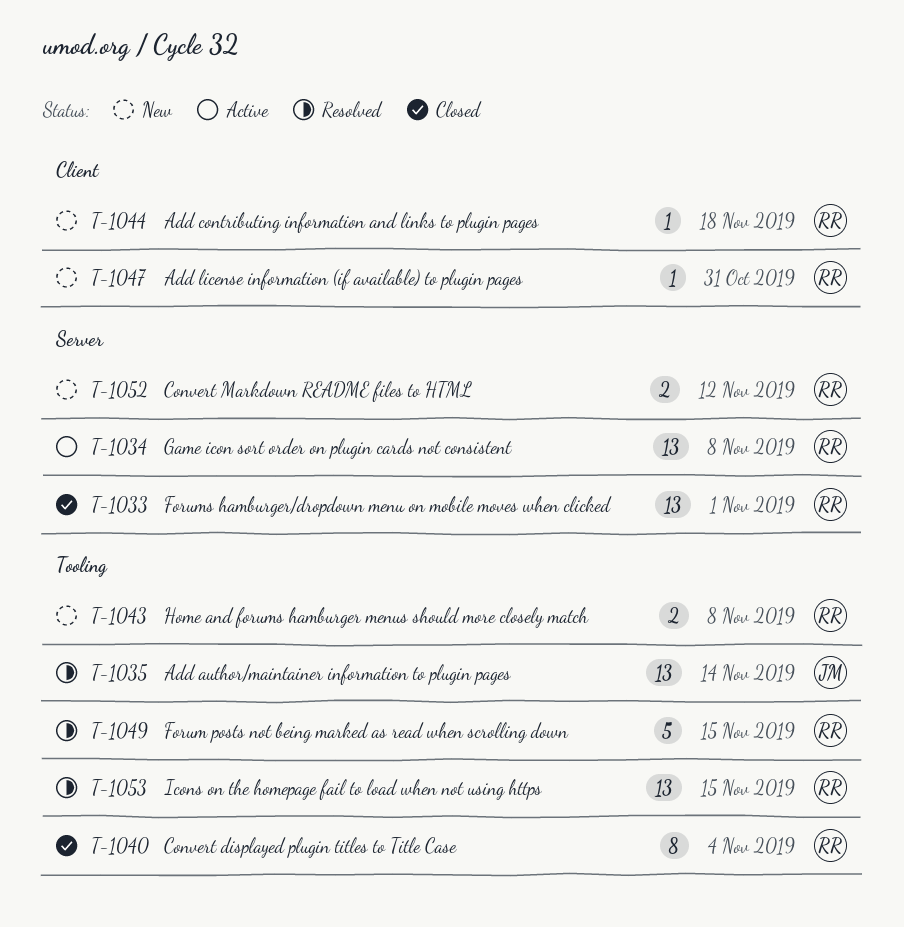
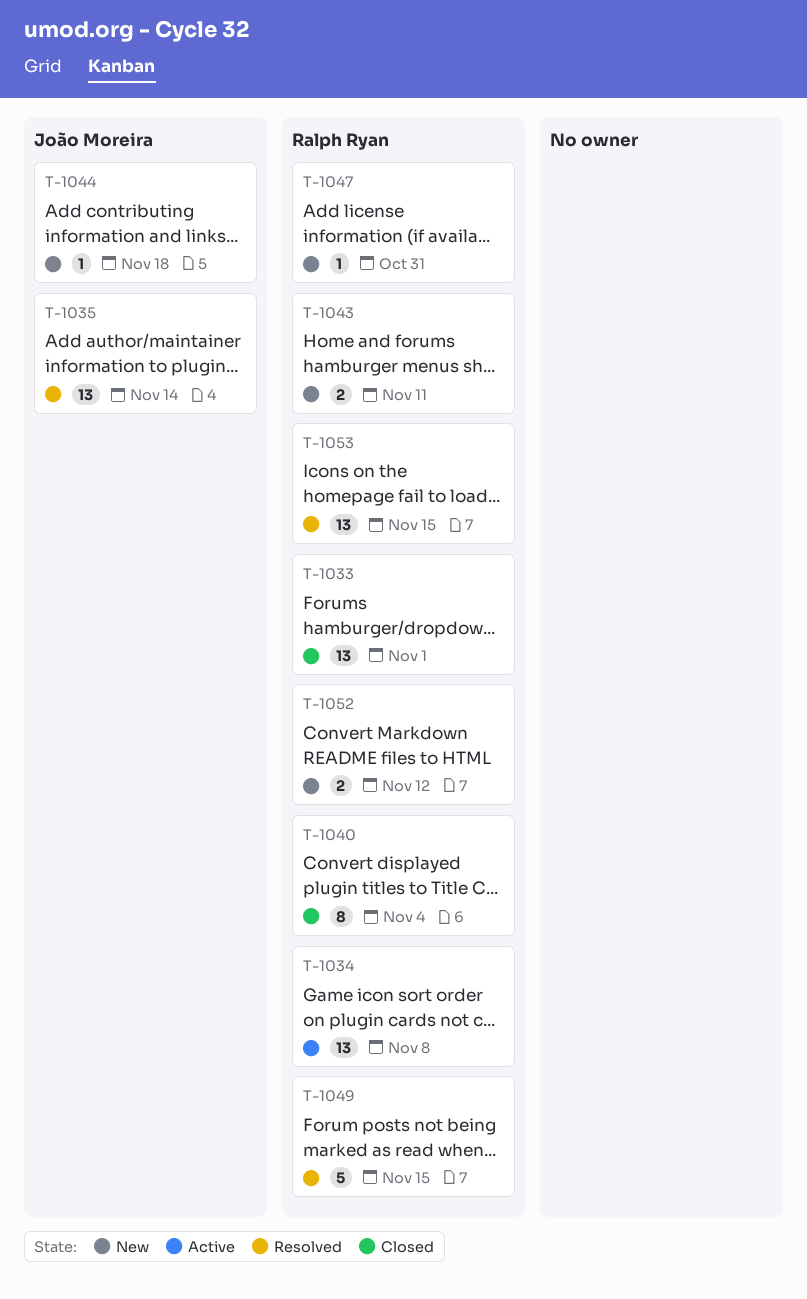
T-1043, due: Nov 8 -> Nov 11
T-1044, owner: Ralph Ryan -> João Moreira

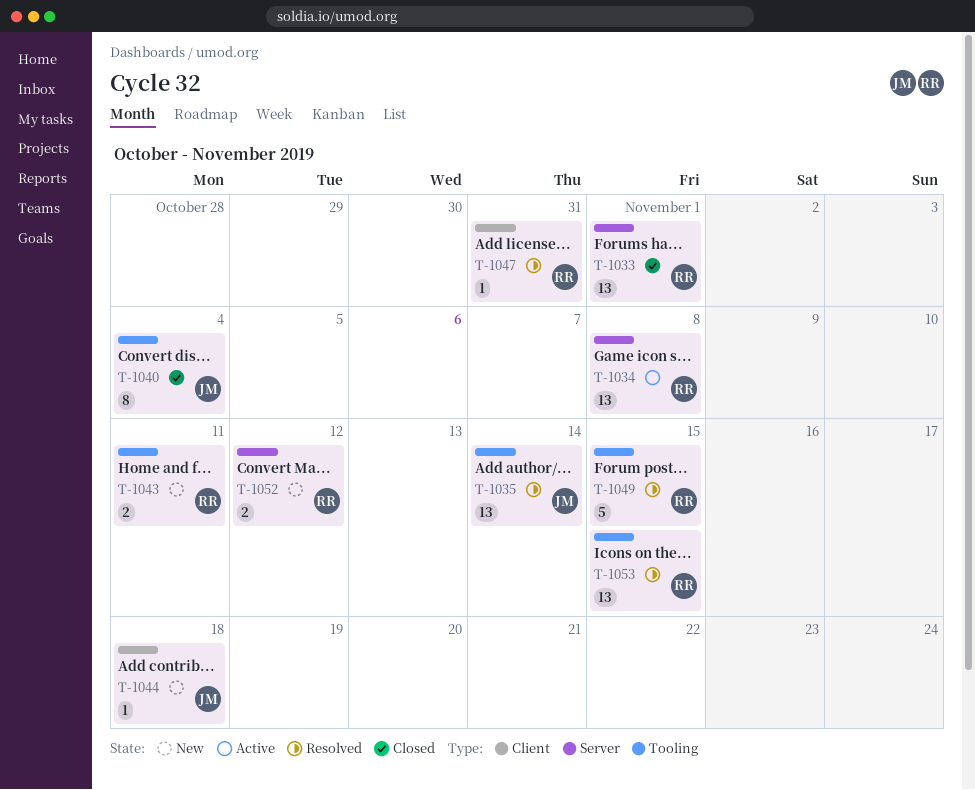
T-1040, owner: Ralph Ryan -> João Moreira
T-1047, status: New -> Resolved

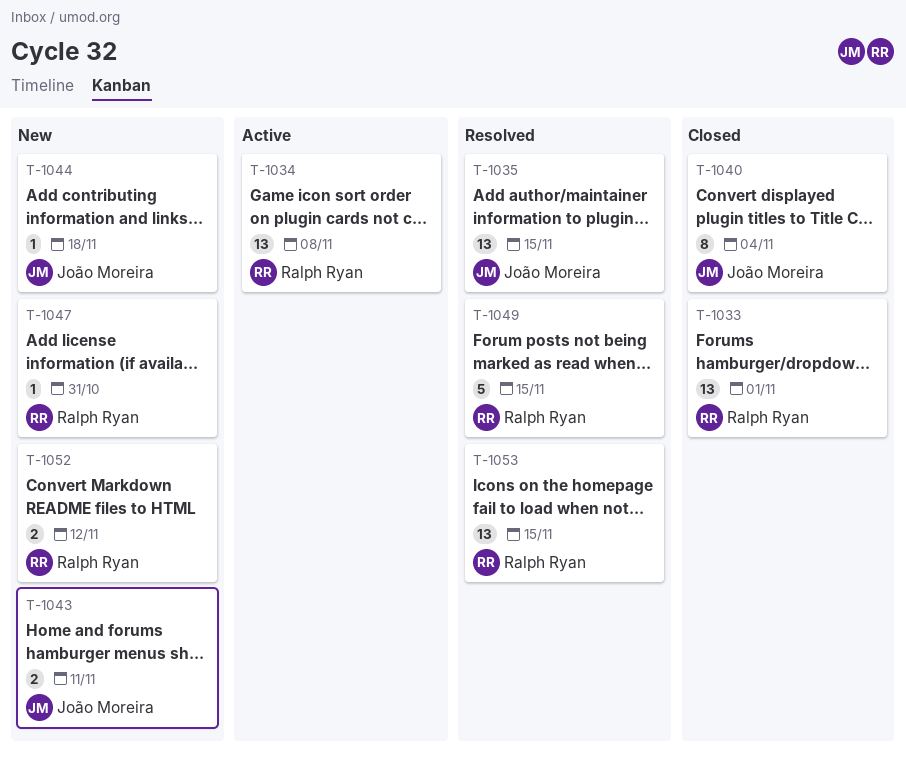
T-1035, due: Nov 14 -> Nov 15
T-1043, owner: Ralph Ryan -> João Moreira
T-1047, status: Resolved -> New

